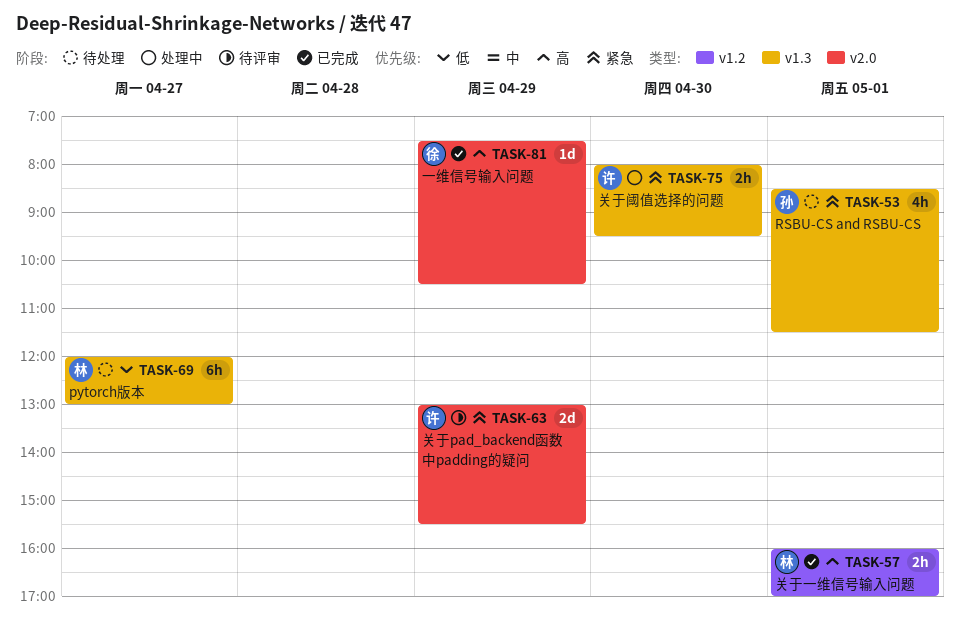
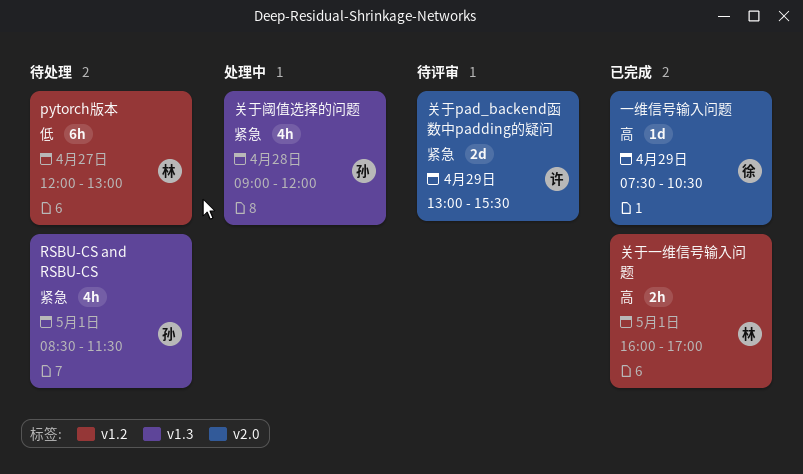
pytorch版本, label: v1.3 -> v1.2
关于阈值选择的问题, owner: 许 -> 孙
关于阈值选择的问题, estimate: 2h -> 4h
关于阈值选择的问题, day: Apr 30 -> Apr 28
关于阈值选择的问题, begins: 08:00 -> 09:00
关于阈值选择的问题, ends: 09:30 -> 12:00

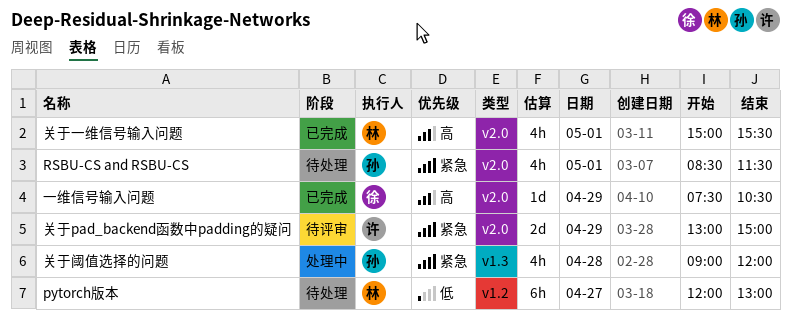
RSBU-CS and RSBU-CS, label: v1.3 -> v2.0
关于pad_backend函数中padding的疑问, ends: 15:30 -> 15:00
关于一维信号输入问题, label: v1.2 -> v2.0
关于一维信号输入问题, estimate: 2h -> 4h
关于一维信号输入问题, begins: 16:00 -> 15:00
关于一维信号输入问题, ends: 17:00 -> 15:30

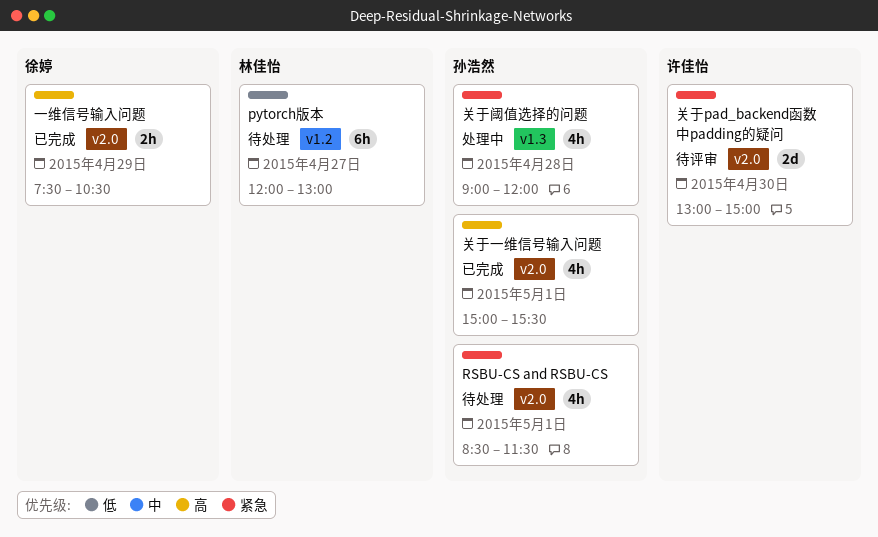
一维信号输入问题, estimate: 1d -> 2h
关于pad_backend函数中padding的疑问, day: Apr 29 -> Apr 30
关于一维信号输入问题, owner: 林佳怡 -> 孙浩然

